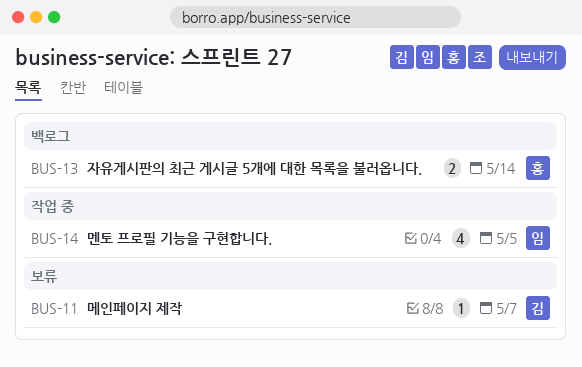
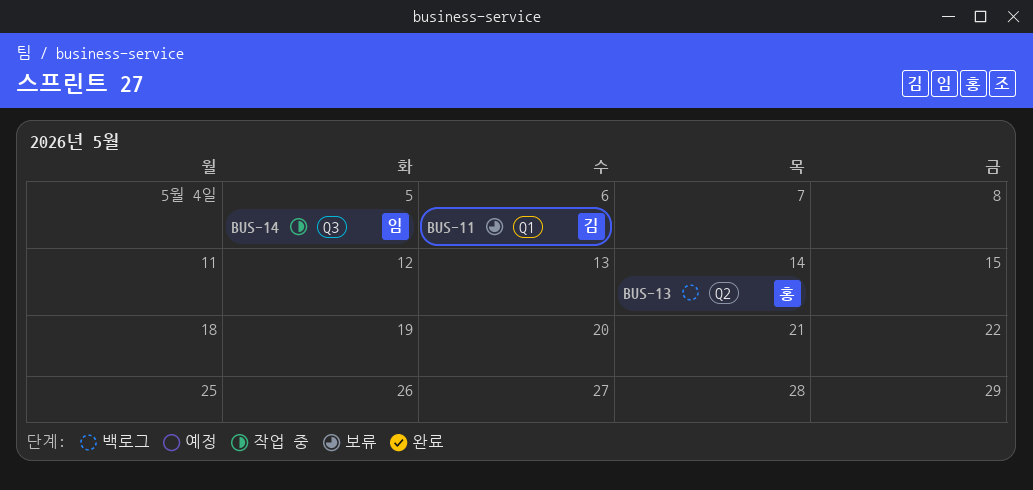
BUS-11, due: May 7 -> May 6

